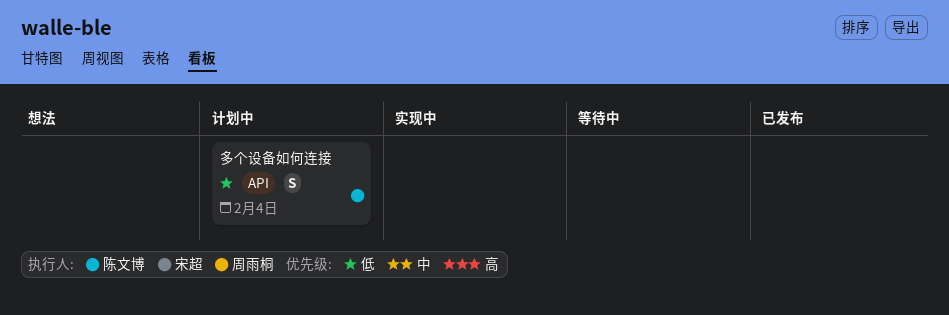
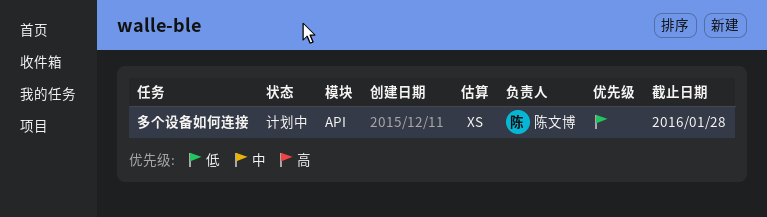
多个设备如何连接, estimate: S -> XS
多个设备如何连接, due: Feb 4 -> Jan 28

